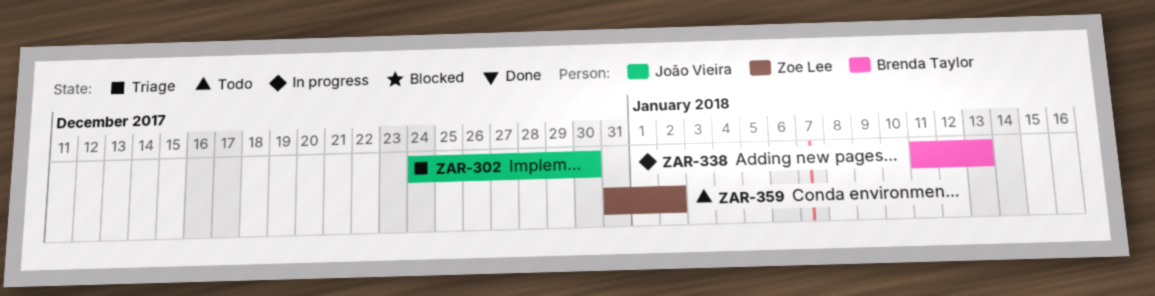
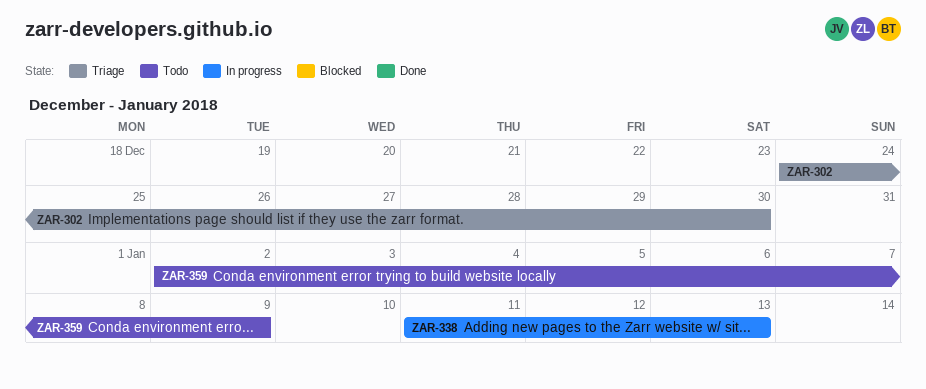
ZAR-359, start: Dec 31 -> Jan 2
ZAR-359, due: Jan 2 -> Jan 9

